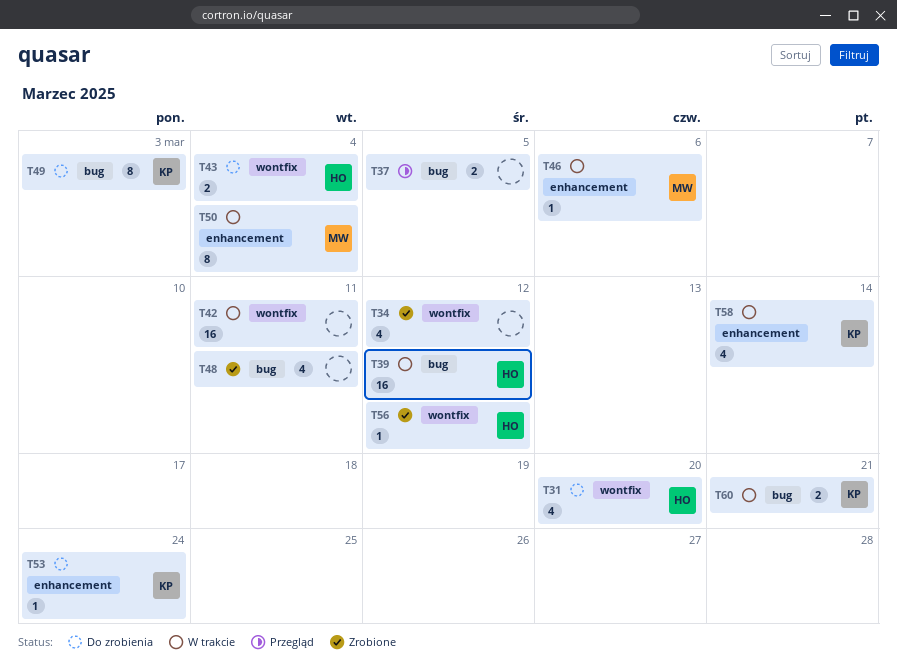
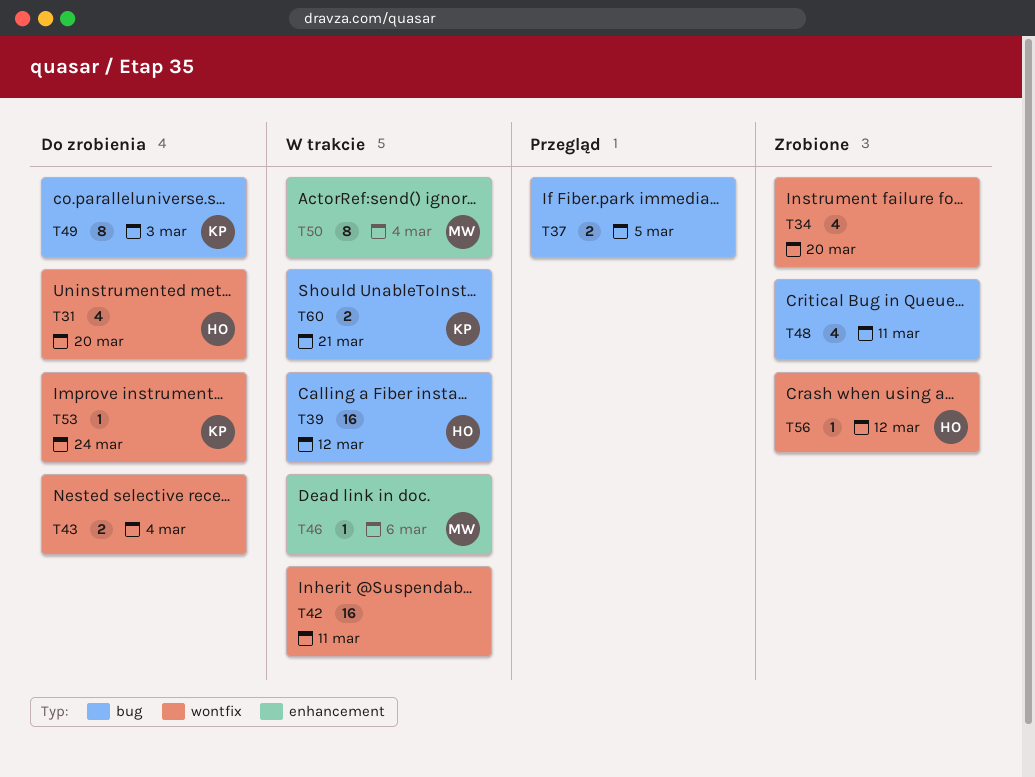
T34, due: Mar 12 -> Mar 20
T43, owner: HO -> none
T53, label: enhancement -> wontfix
T58: present -> none

